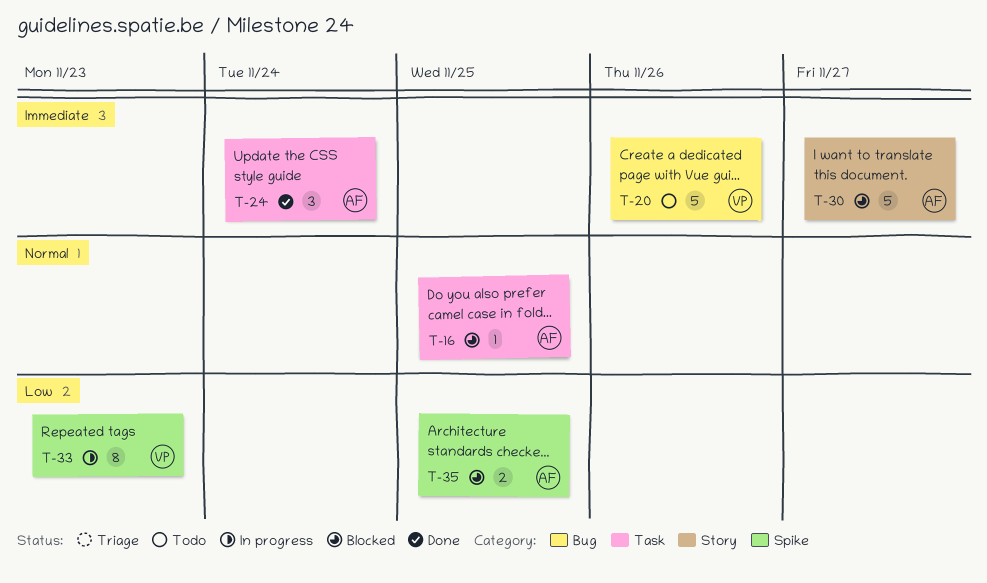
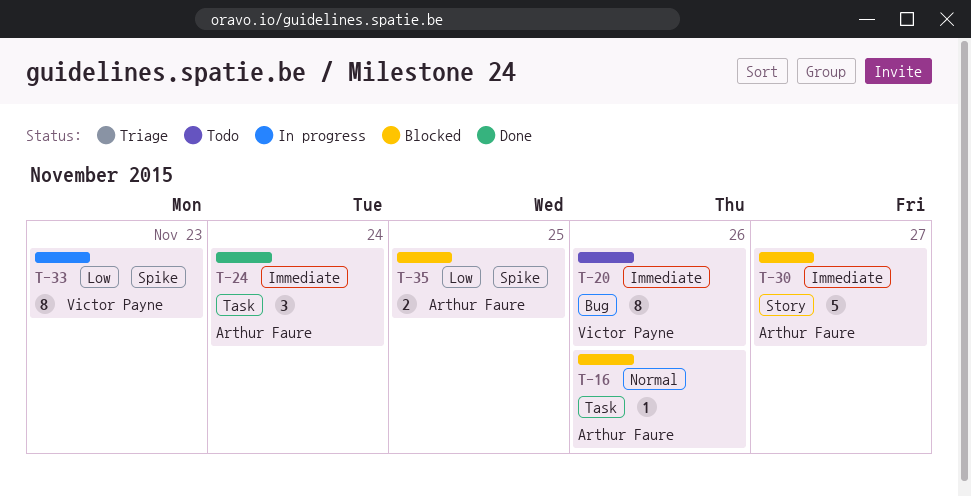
T-16, due: Nov 25 -> Nov 26
T-20, estimate: 5 -> 8

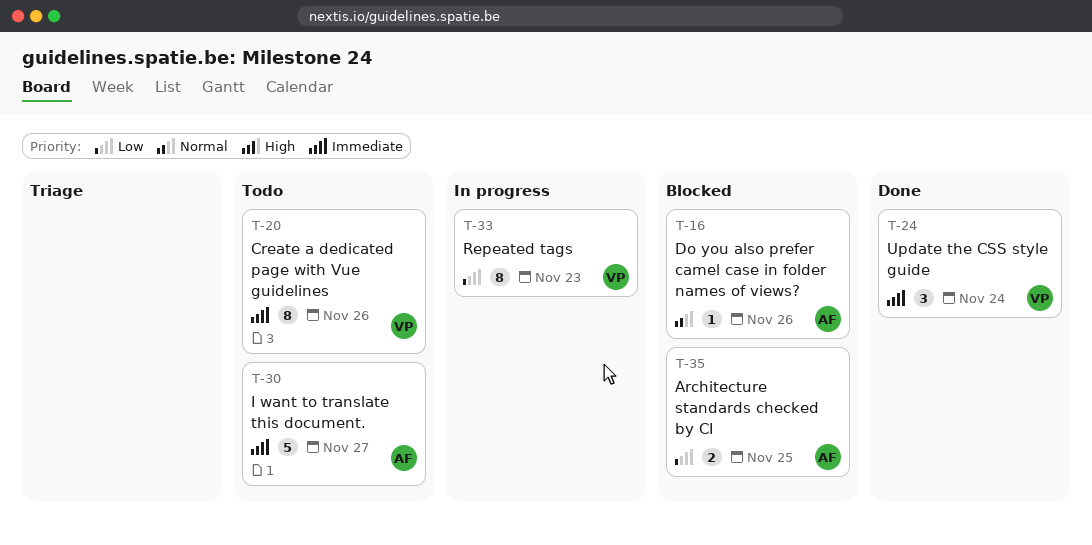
T-24, owner: Arthur Faure -> Victor Payne
T-30, status: Blocked -> Todo

